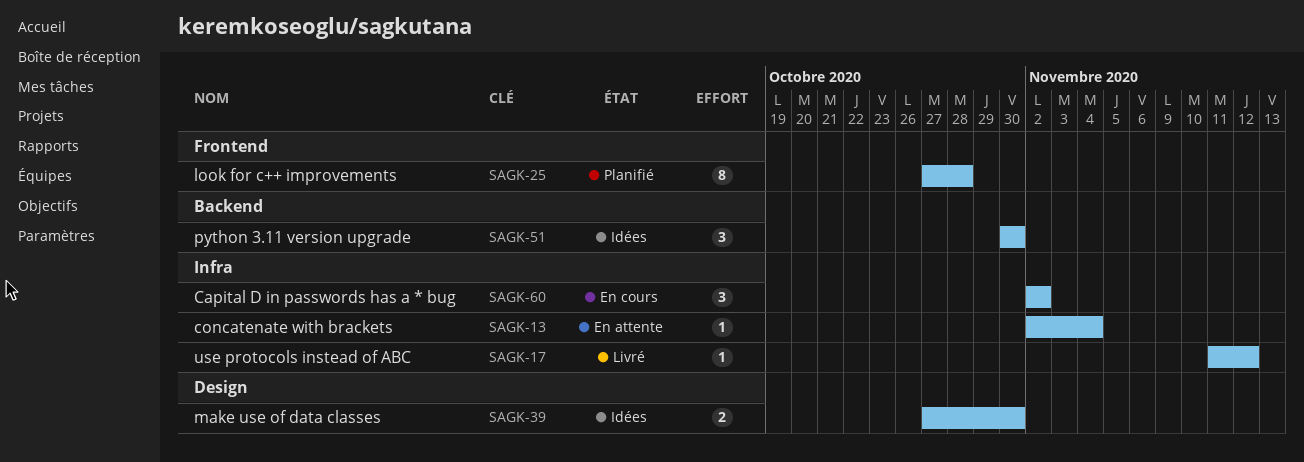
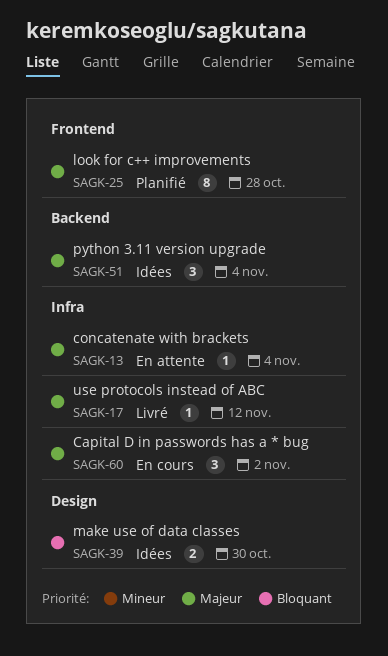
SAGK-51, due: Oct 30 -> Nov 4

